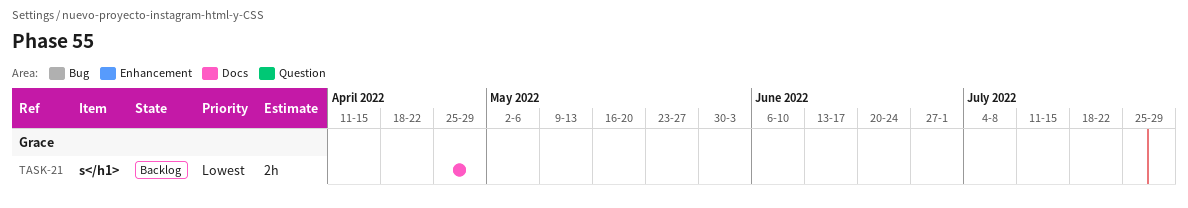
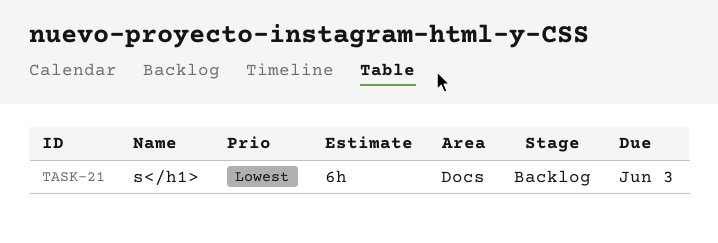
TASK-21, estimate: 2h -> 6h
TASK-21, due: Apr 29 -> Jun 3

